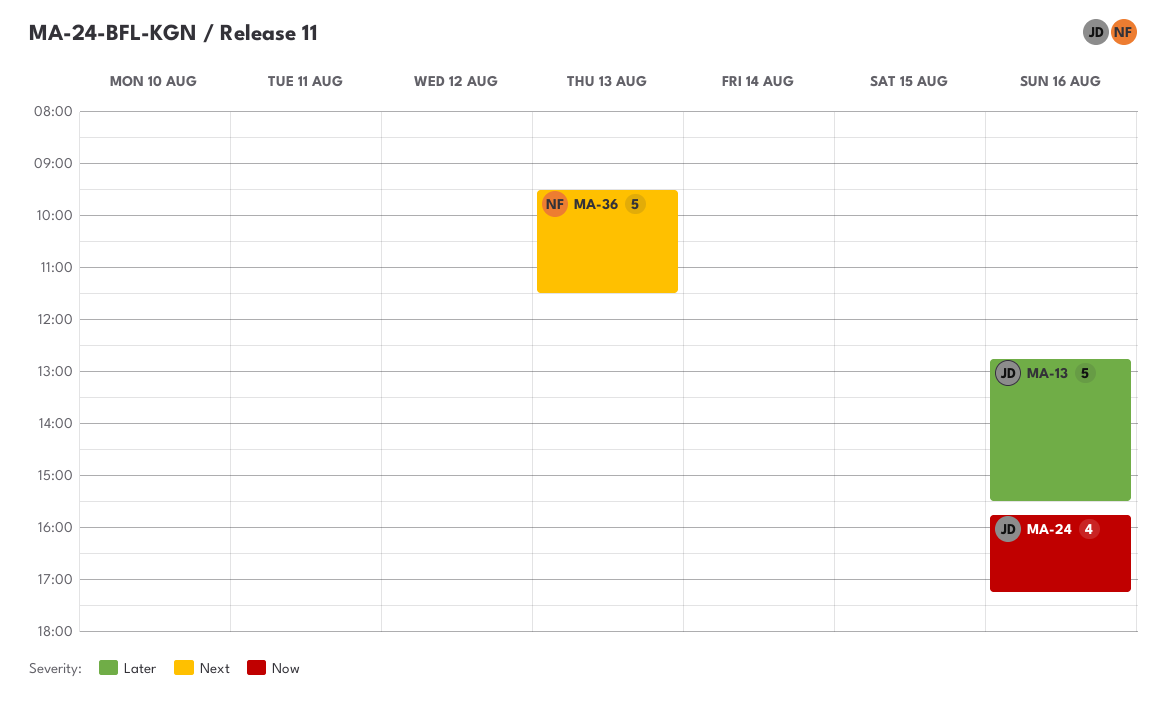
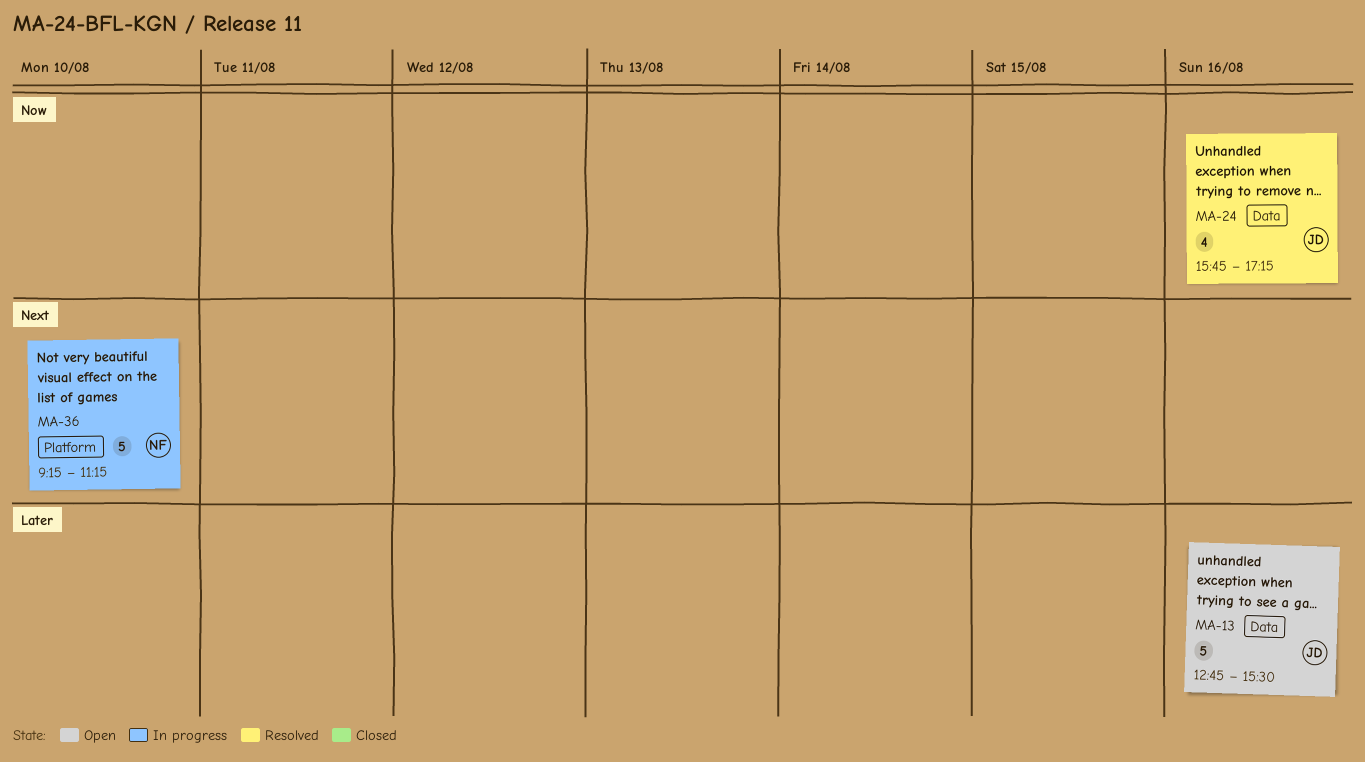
MA-36, day: Aug 13 -> Aug 10
MA-36, begins: 09:30 -> 09:15
MA-36, ends: 11:30 -> 11:15

